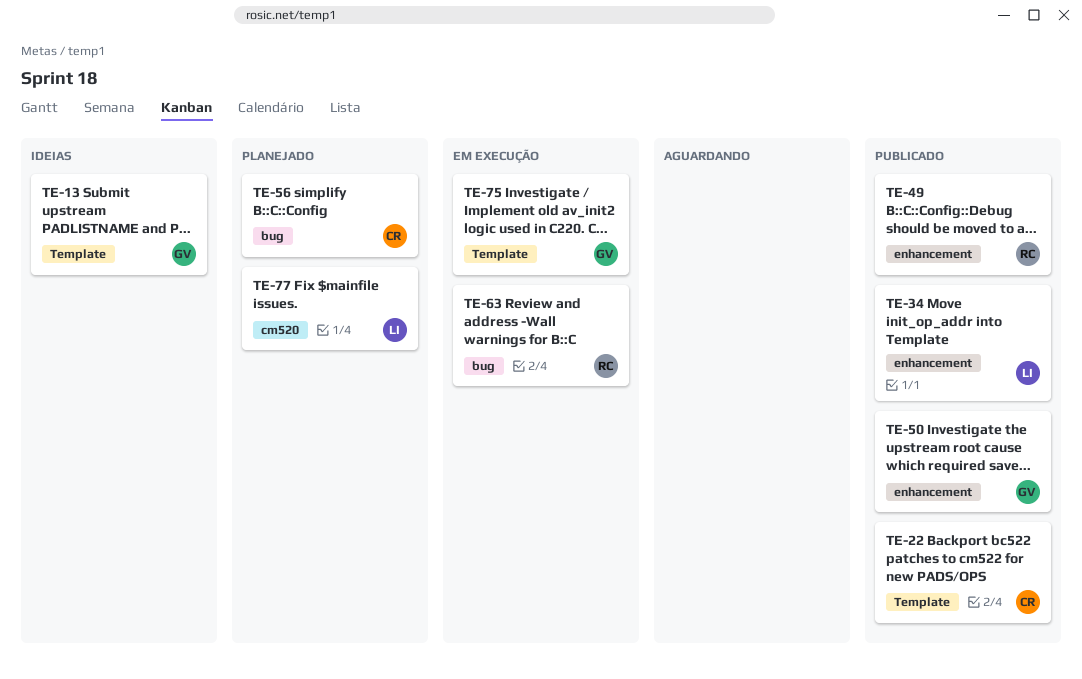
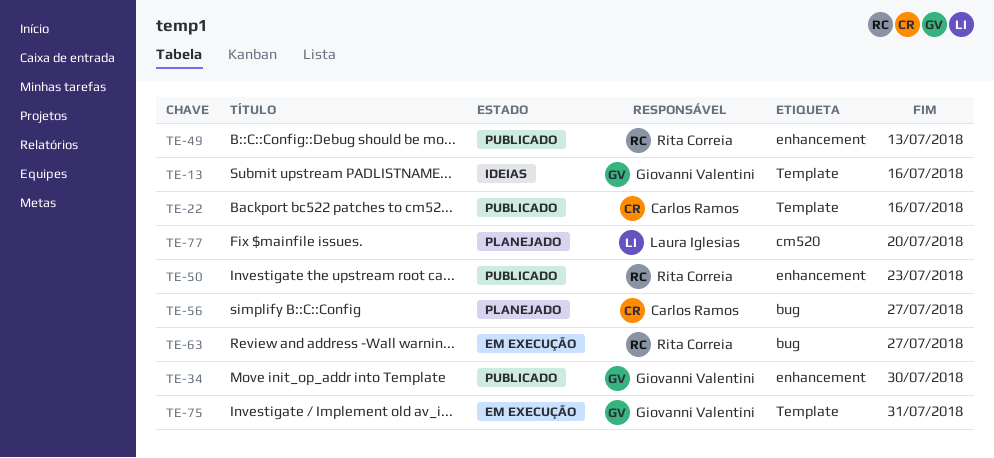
TE-34, owner: Laura Iglesias -> Giovanni Valentini
TE-50, owner: Giovanni Valentini -> Rita Correia

